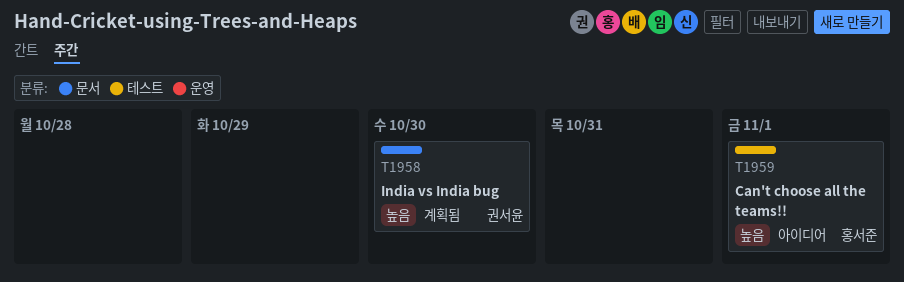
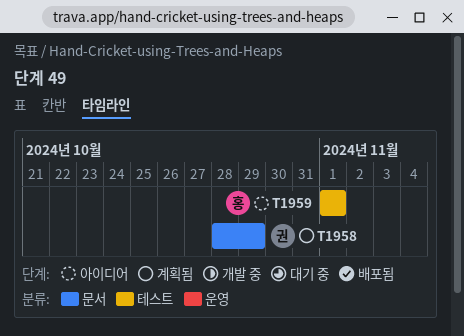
T1958, due: Oct 30 -> Oct 29

